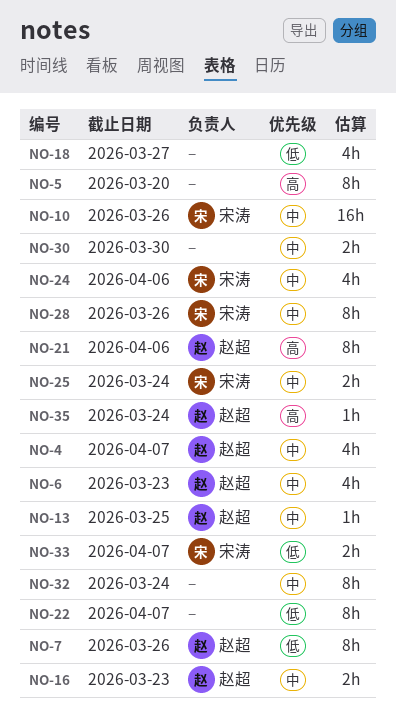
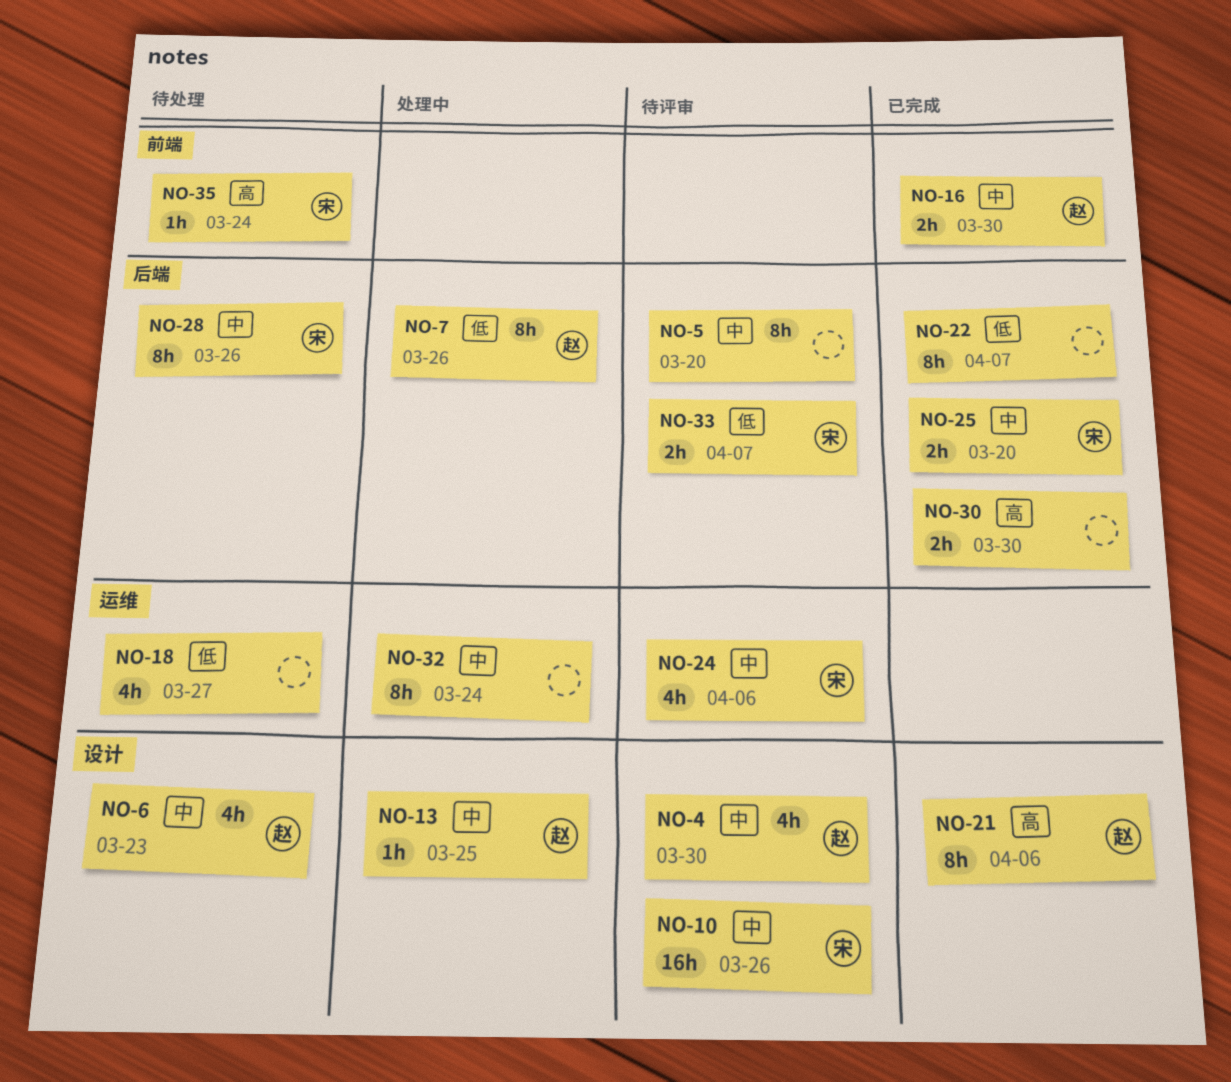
NO-4, due: Apr 7 -> Mar 30
NO-5, priority: 高 -> 中
NO-16, due: Mar 23 -> Mar 30
NO-25, due: Mar 24 -> Mar 20
NO-30, priority: 中 -> 高
NO-35, owner: 赵超 -> 宋涛

